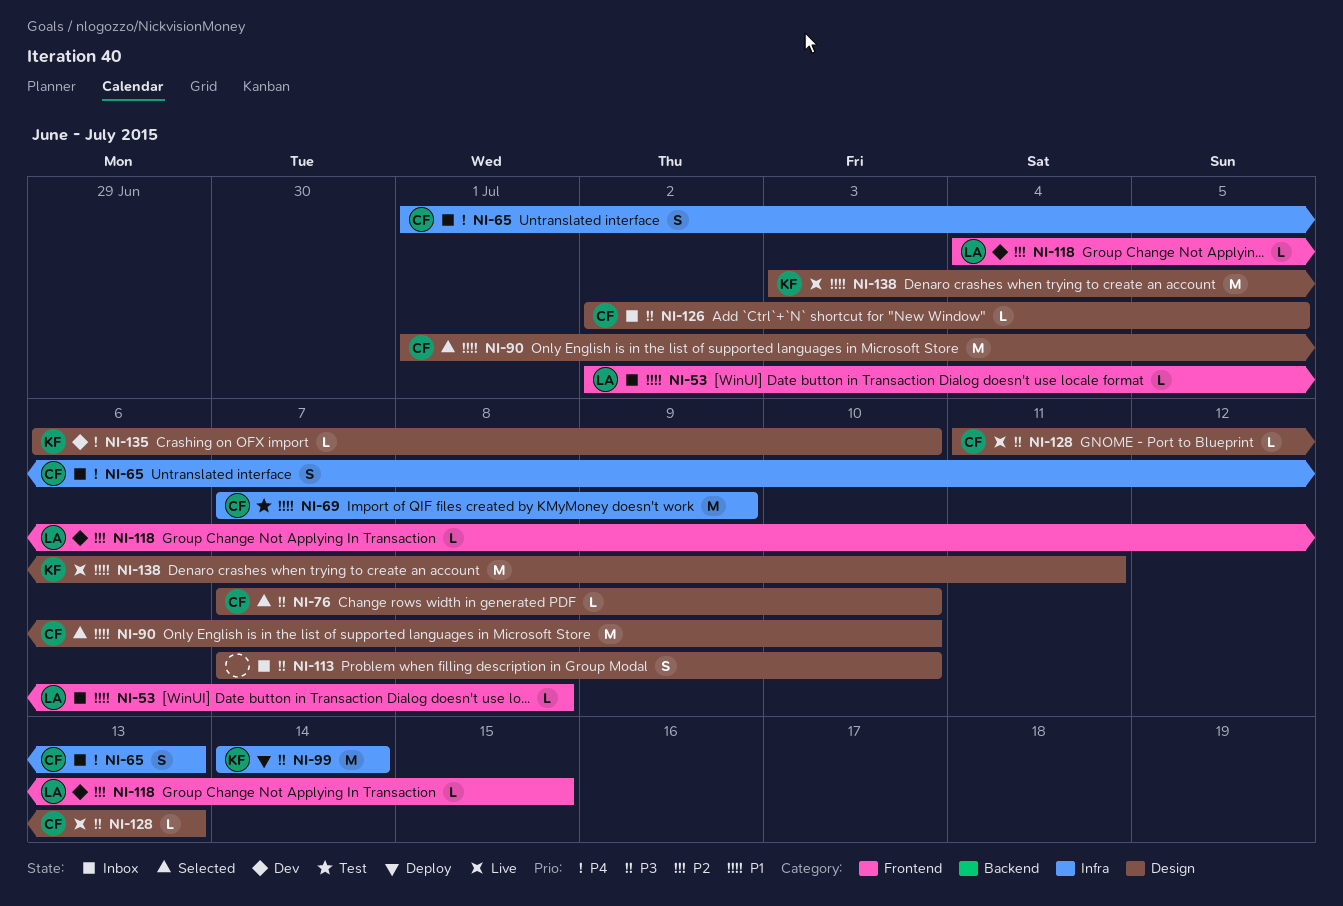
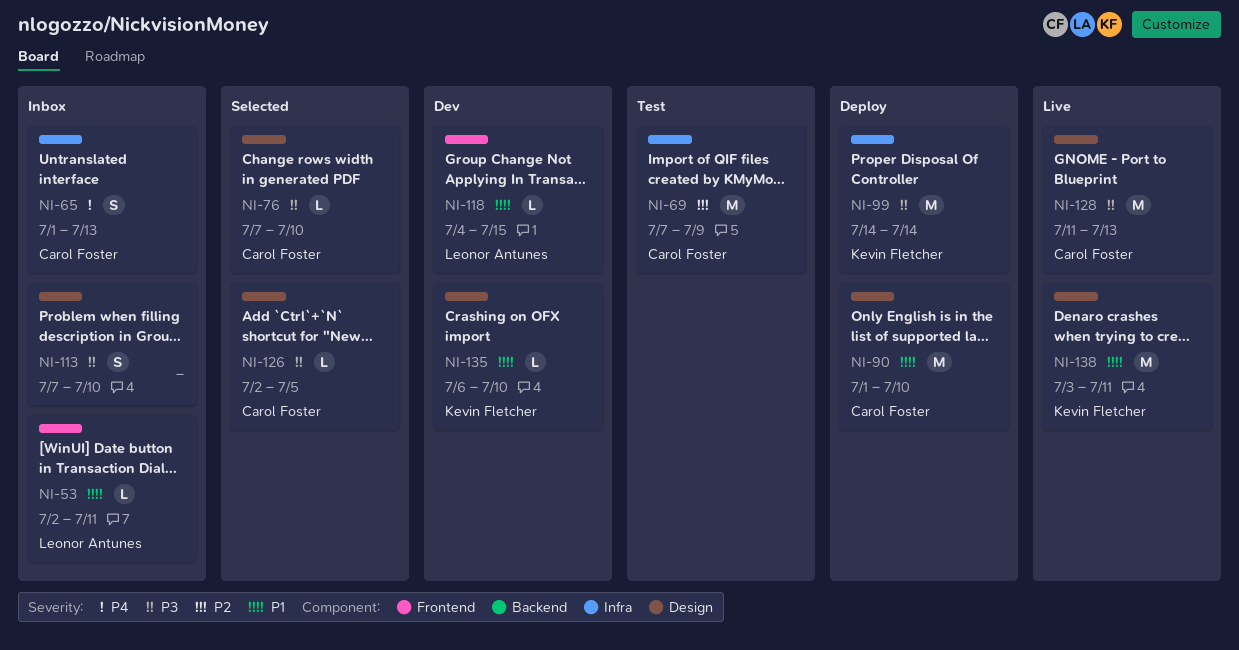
NI-53, due: Jul 8 -> Jul 11
NI-69, priority: P1 -> P2
NI-90, status: Selected -> Deploy
NI-118, priority: P2 -> P1
NI-126, status: Inbox -> Selected
NI-128, estimate: L -> M
NI-135, priority: P4 -> P1

